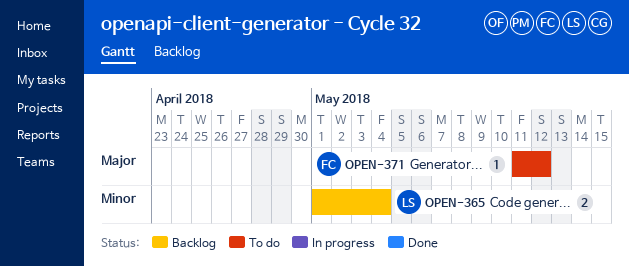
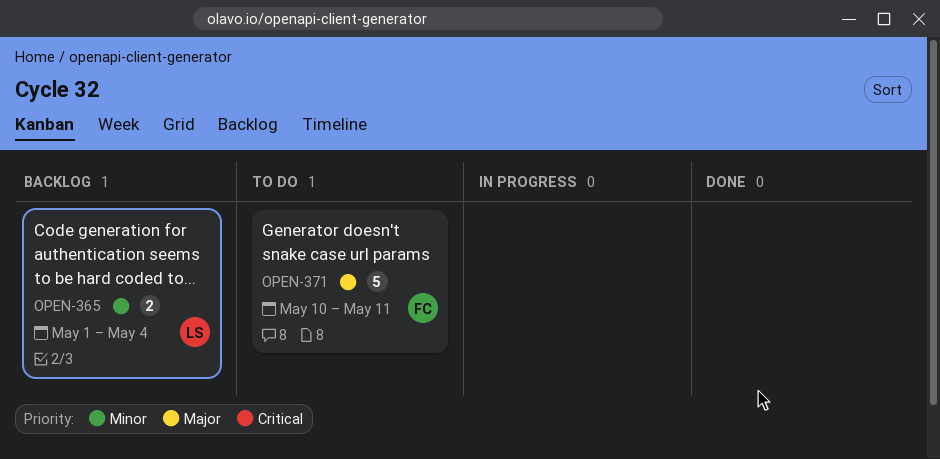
OPEN-371, estimate: 1 -> 5
OPEN-371, start: May 11 -> May 10
OPEN-371, due: May 12 -> May 11

